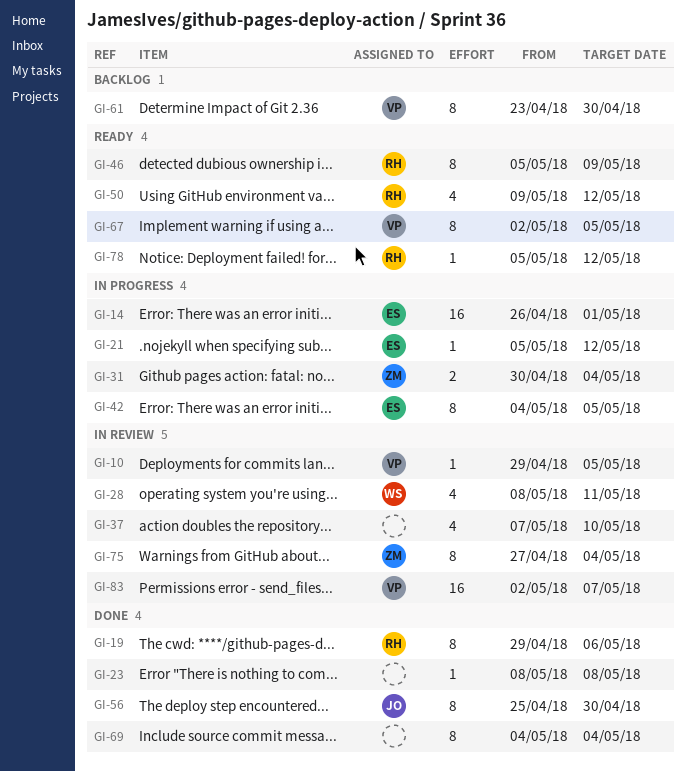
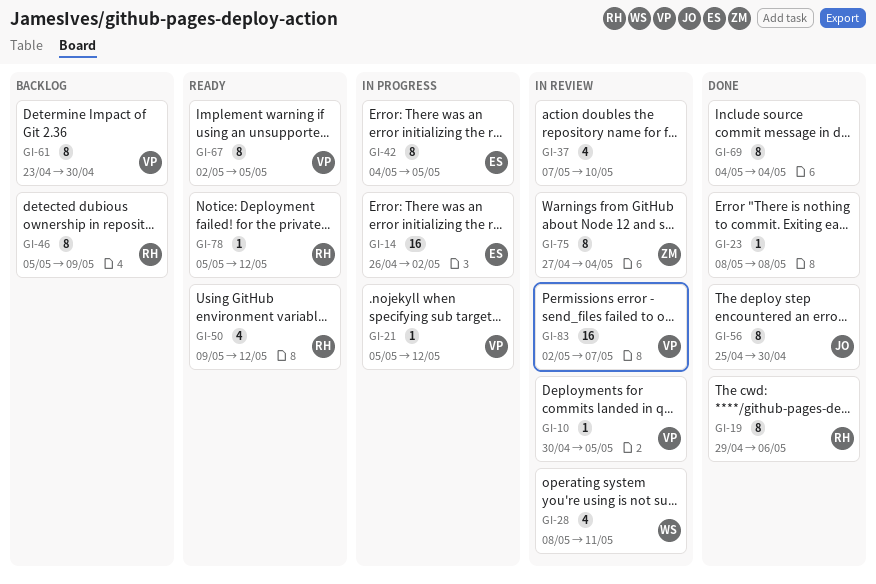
GI-10, start: Apr 29 -> Apr 30
GI-14, due: May 1 -> May 2
GI-21, owner: ES -> VP
GI-31: present -> none
GI-46, status: Ready -> Backlog

